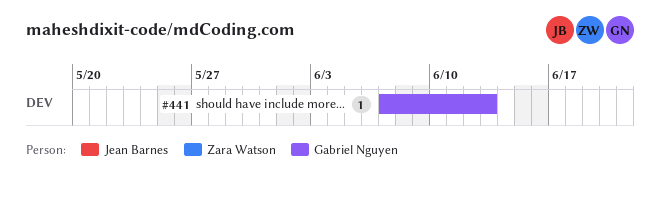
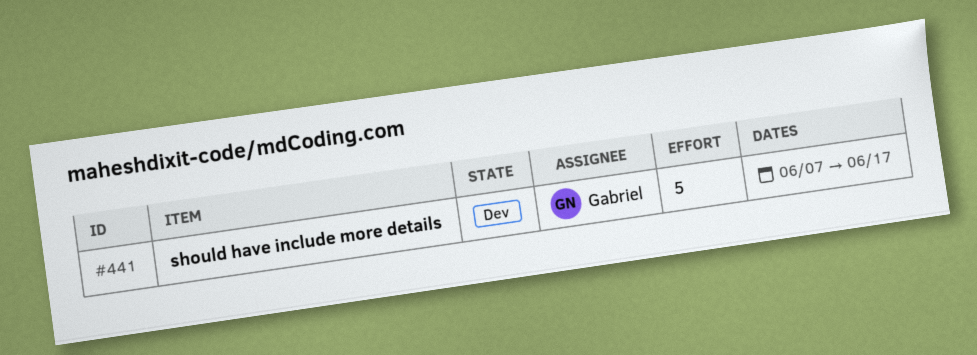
#441, estimate: 1 -> 5
#441, due: Jun 13 -> Jun 17

